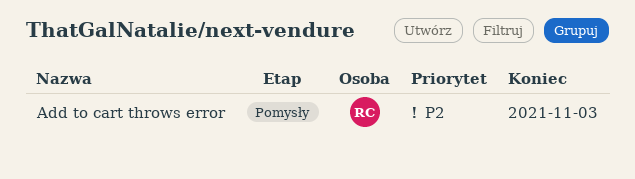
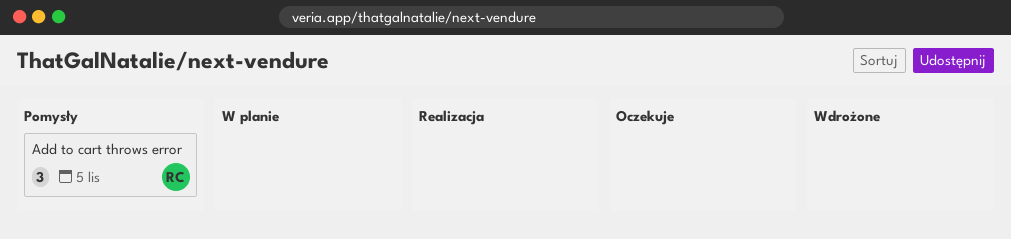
Add to cart throws error, due: Nov 3 -> Nov 5

